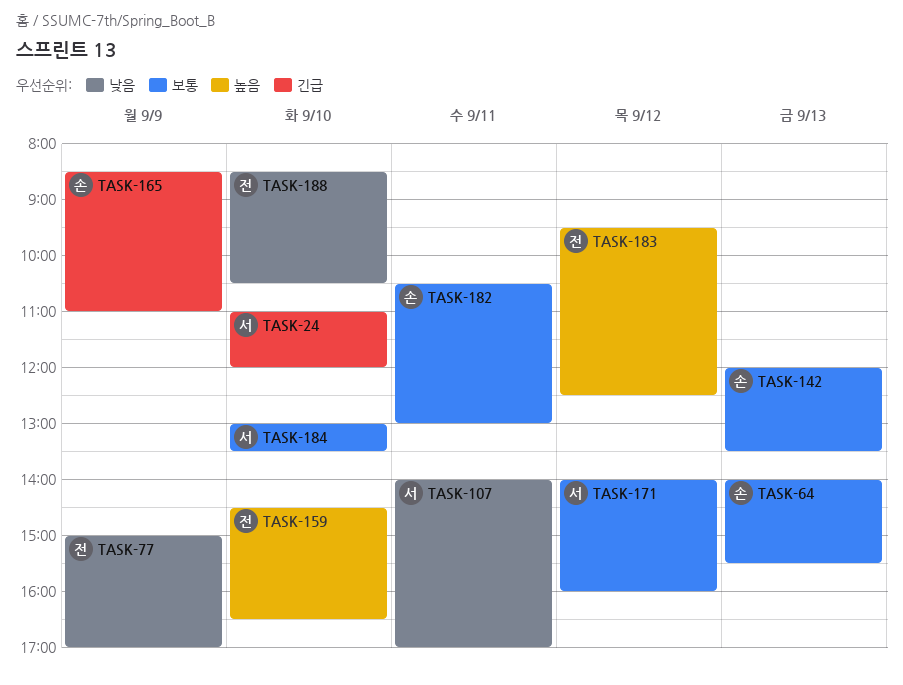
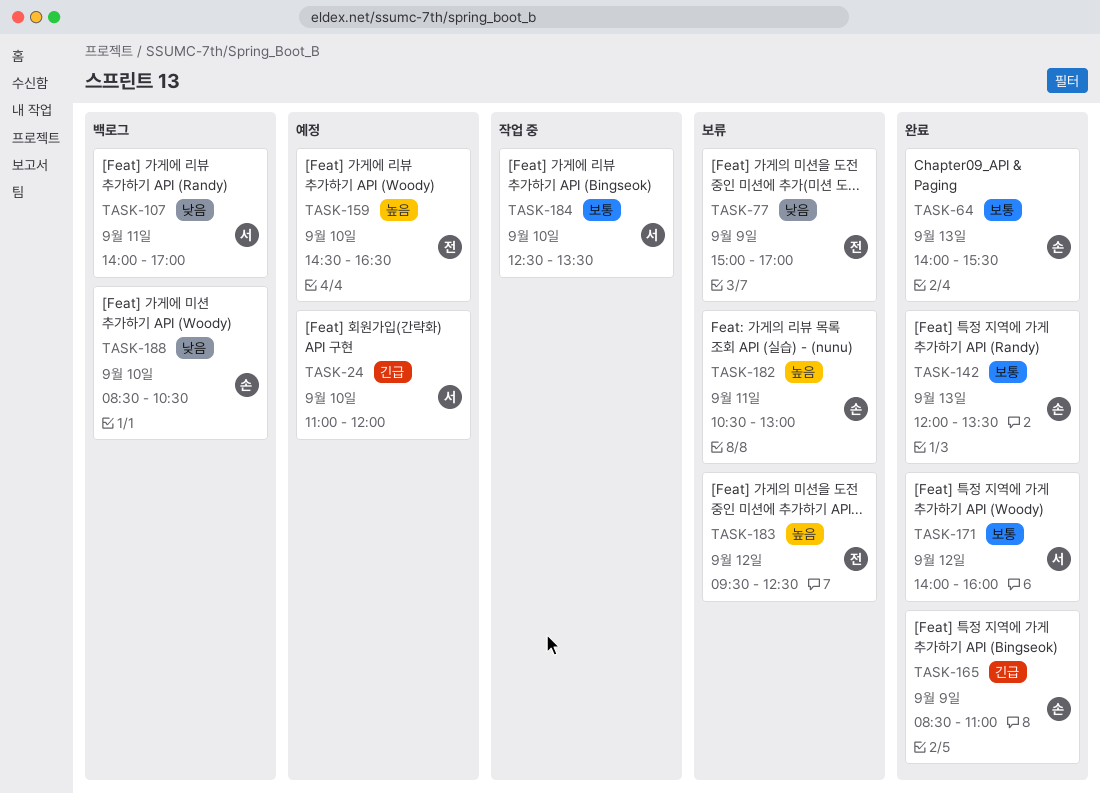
TASK-182, priority: 보통 -> 높음
TASK-184, begins: 13:00 -> 12:30
TASK-188, owner: 전 -> 손

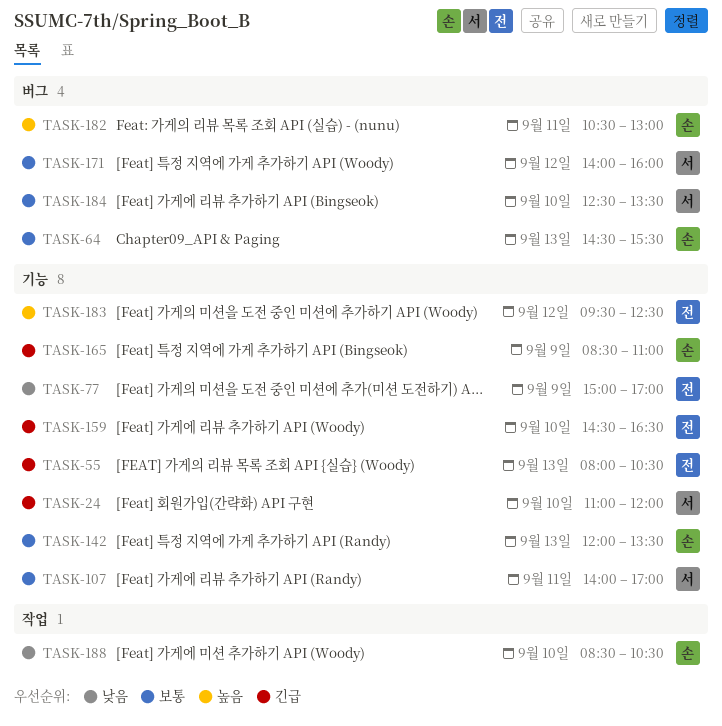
TASK-55: none -> present
TASK-64, begins: 14:00 -> 14:30
TASK-107, priority: 낮음 -> 보통
TASK-159, priority: 높음 -> 긴급

